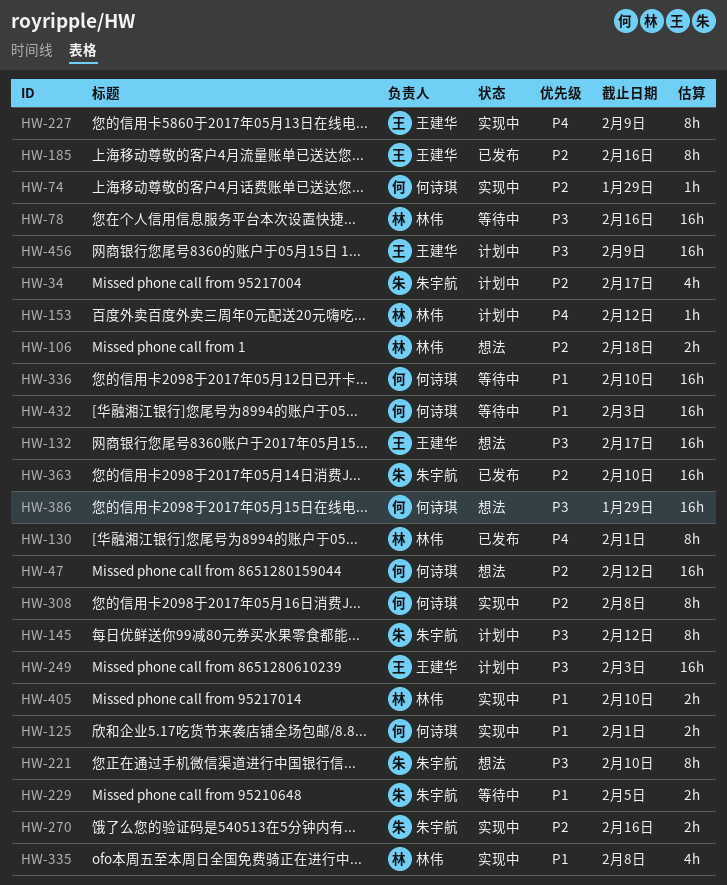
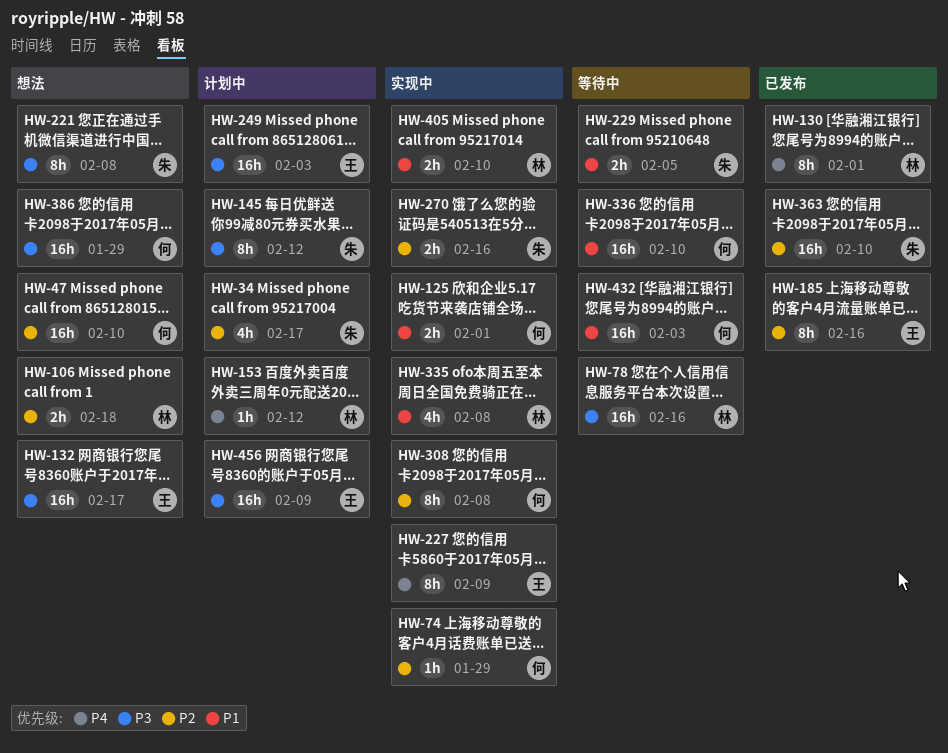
HW-47, due: Feb 12 -> Feb 10
HW-221, due: Feb 10 -> Feb 8

